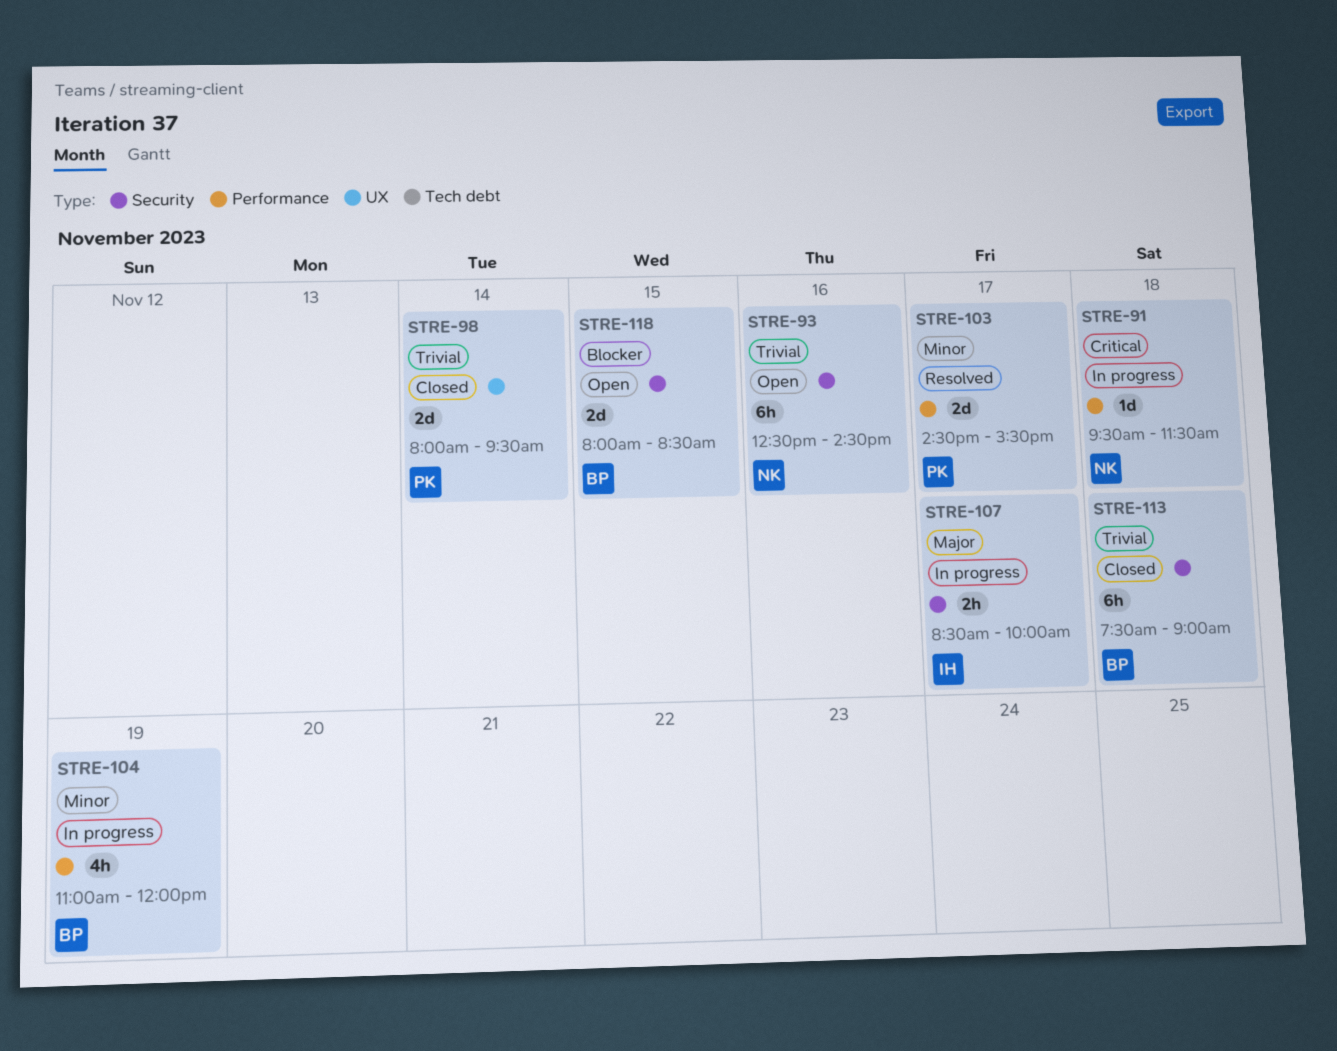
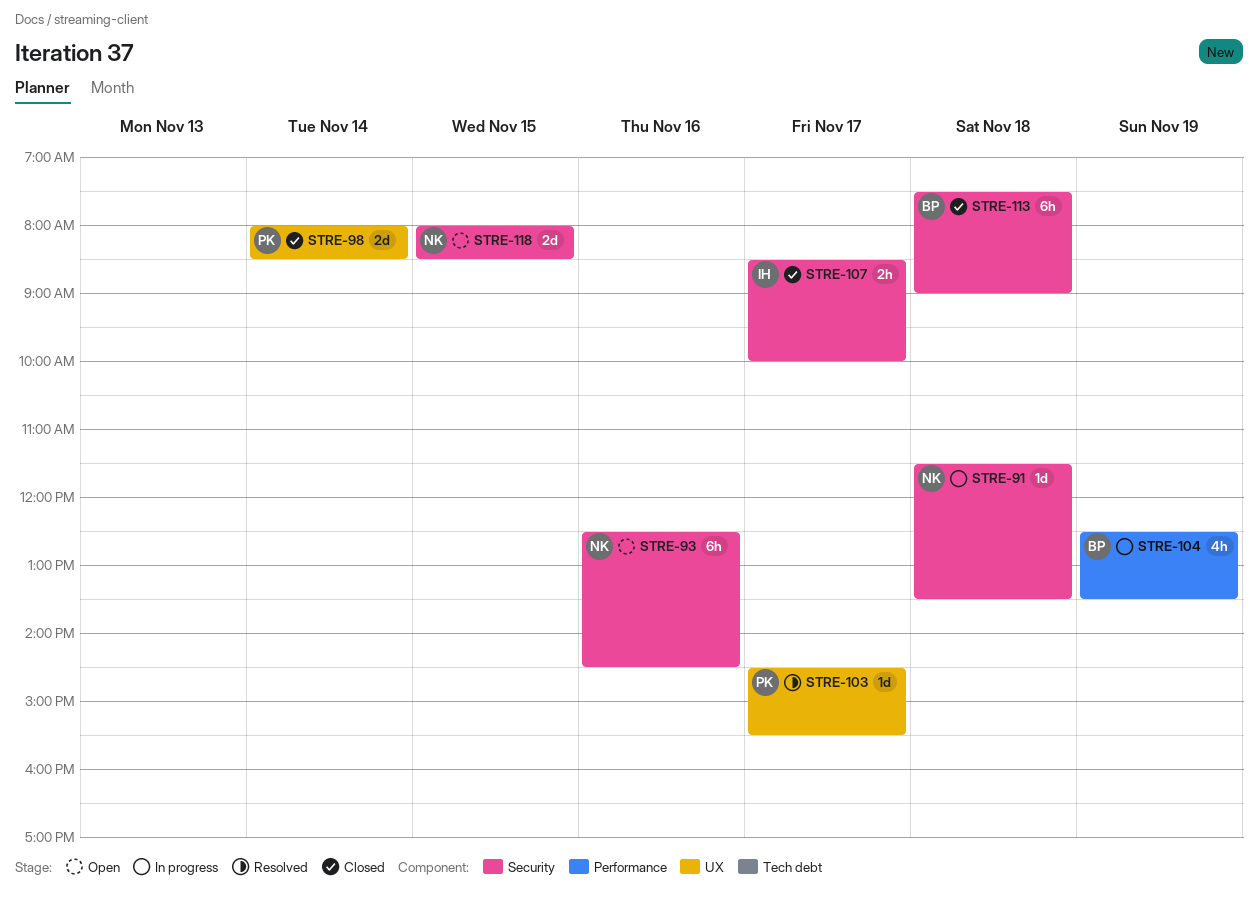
STRE-91, label: Performance -> Security
STRE-91, begins: 09:30 -> 11:30
STRE-91, ends: 11:30 -> 13:30
STRE-98, ends: 09:30 -> 08:30
STRE-103, label: Performance -> UX
STRE-103, estimate: 2d -> 1d
STRE-104, begins: 11:00 -> 12:30
STRE-104, ends: 12:00 -> 13:30
STRE-107, status: In progress -> Closed
STRE-118, owner: BP -> NK

